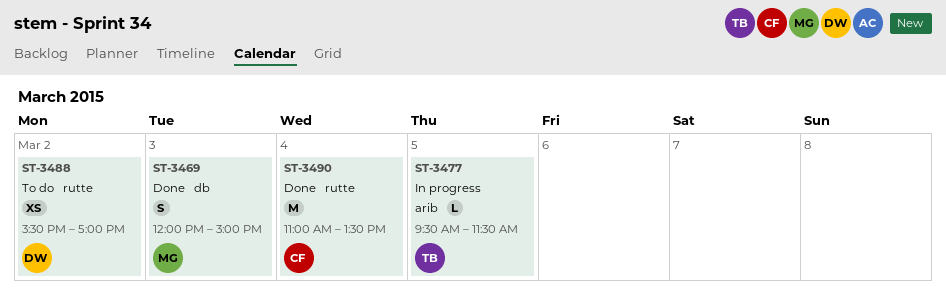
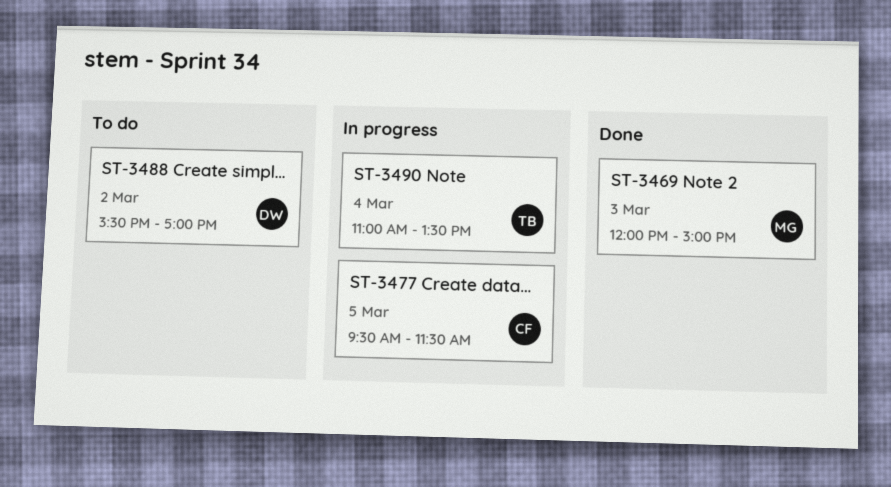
ST-3477, owner: TB -> CF
ST-3490, status: Done -> In progress
ST-3490, owner: CF -> TB

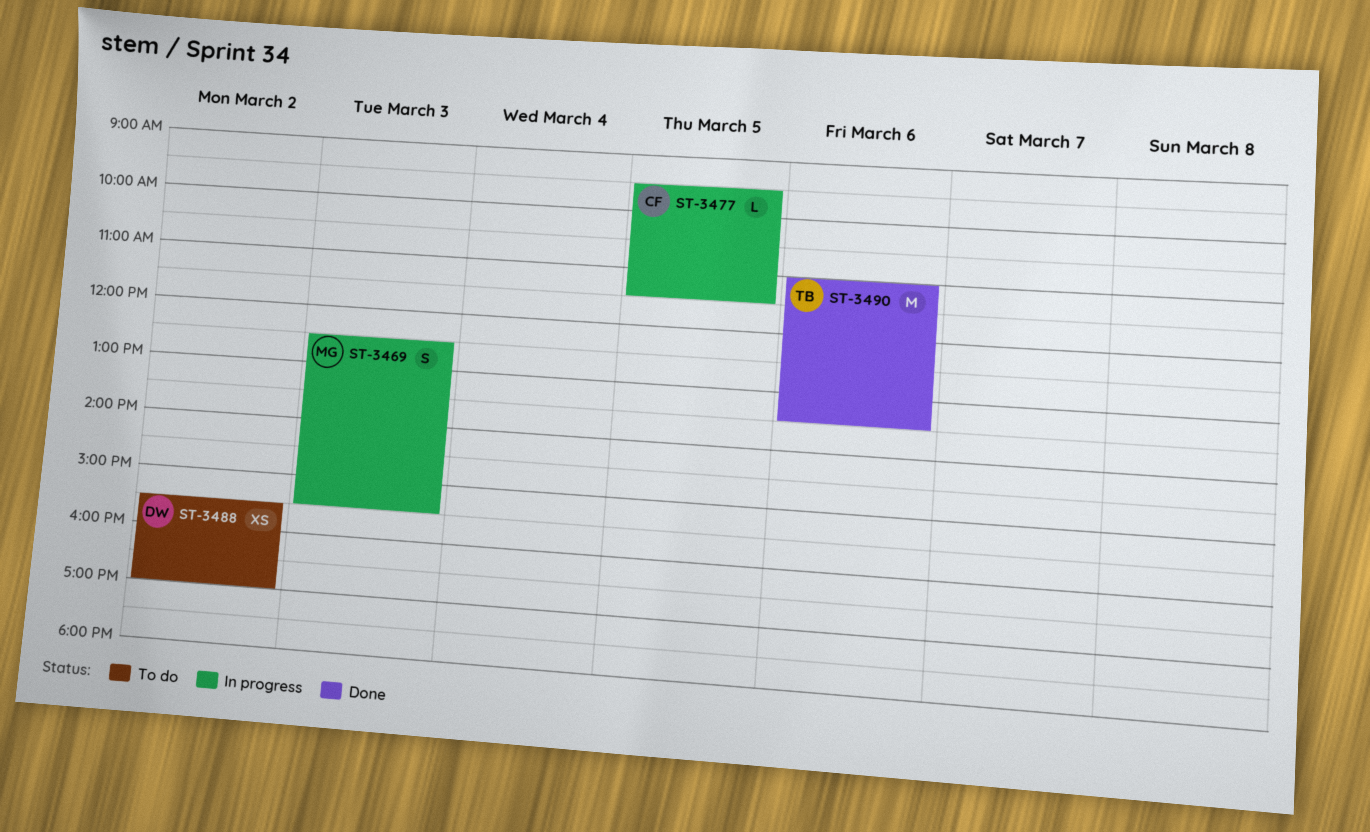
ST-3469, status: Done -> In progress
ST-3469, begins: 12:00 -> 12:30
ST-3469, ends: 15:00 -> 15:30
ST-3490, status: In progress -> Done
ST-3490, day: Mar 4 -> Mar 6

